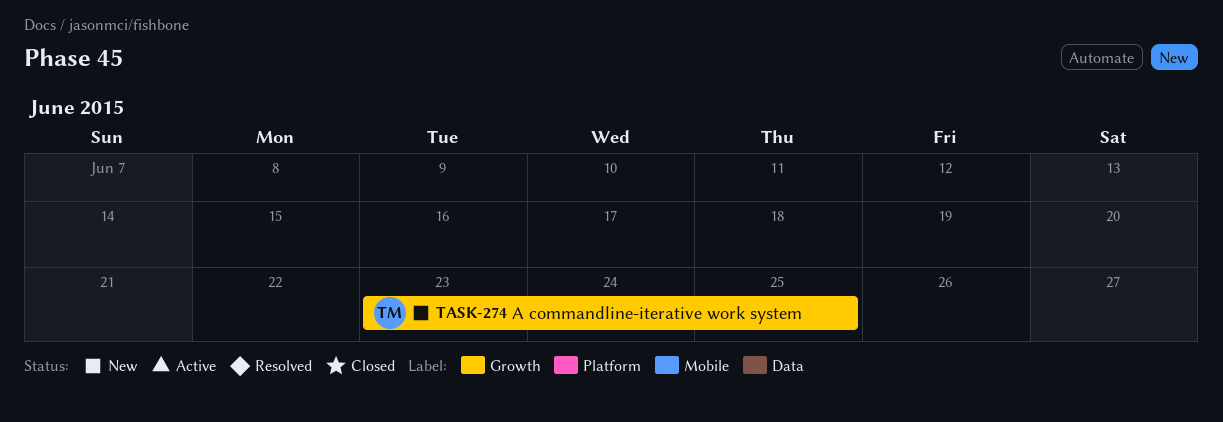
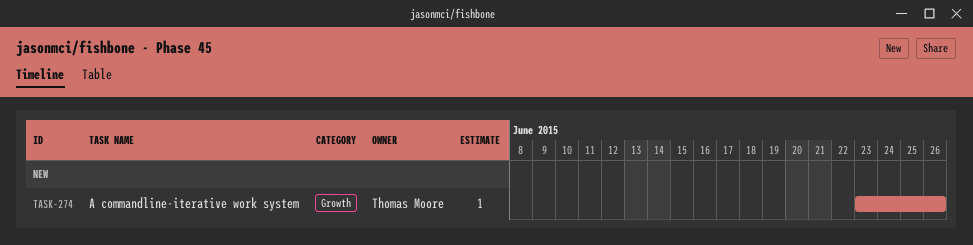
TASK-274, due: Jun 25 -> Jun 26

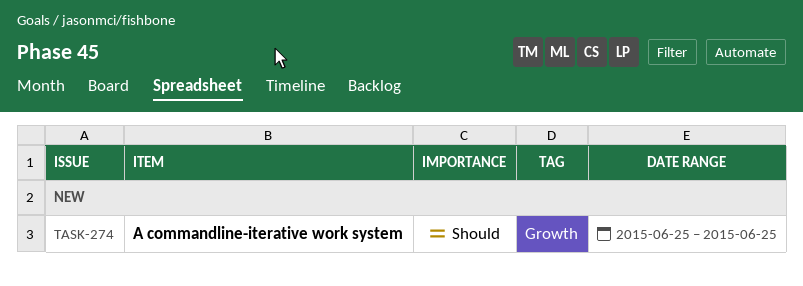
TASK-274, start: Jun 23 -> Jun 25
TASK-274, due: Jun 26 -> Jun 25

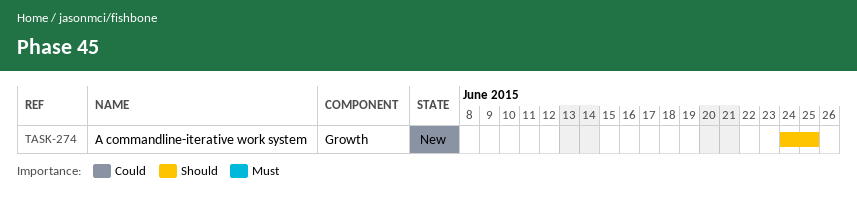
TASK-274, start: Jun 25 -> Jun 24

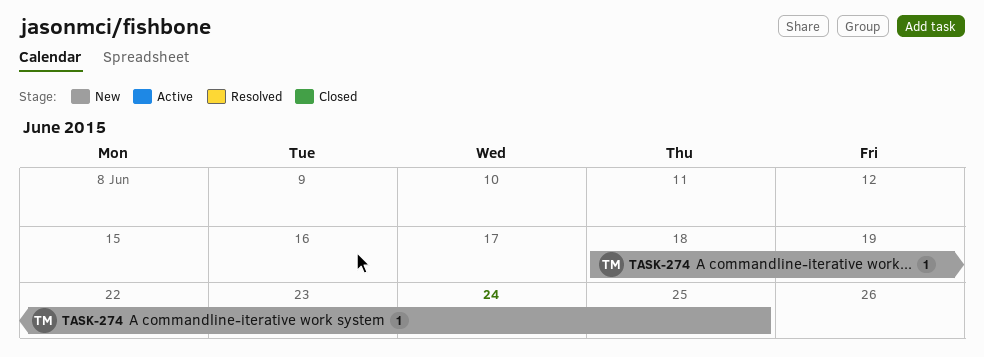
TASK-274, start: Jun 24 -> Jun 18

